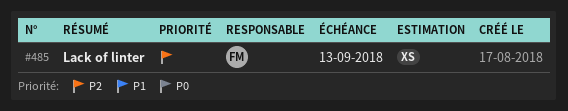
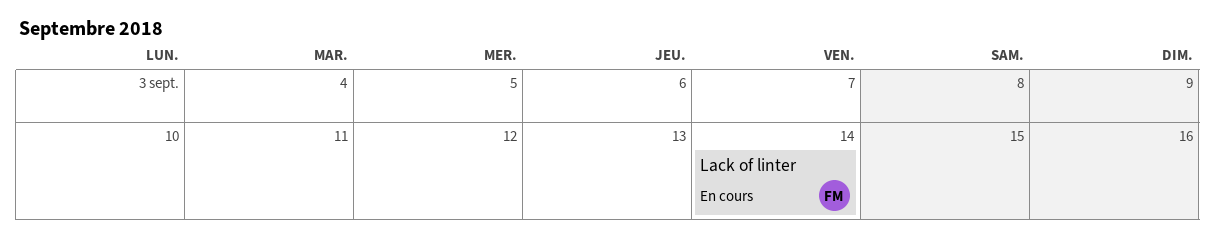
Lack of linter, due: Sep 13 -> Sep 14

